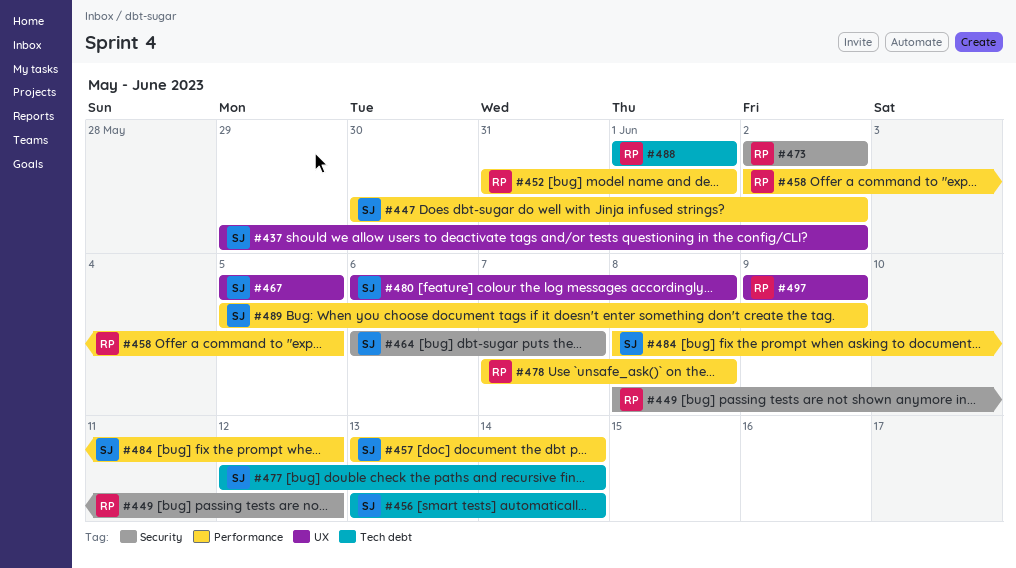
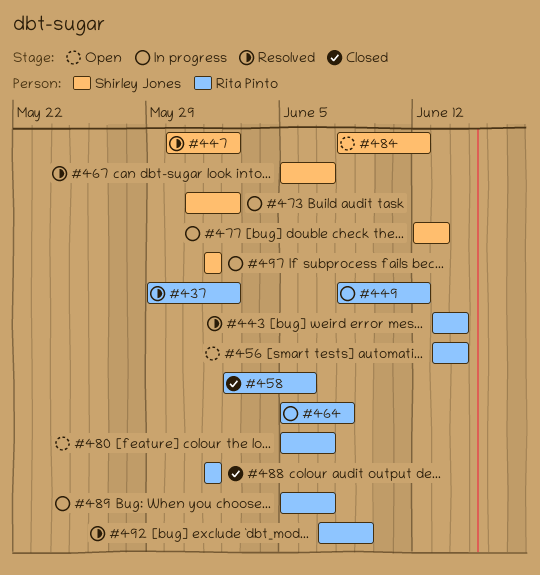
#437, owner: Shirley Jones -> Rita Pinto
#443: none -> present
#452: present -> none
#456, owner: Shirley Jones -> Rita Pinto
#457: present -> none
#458, due: Jun 5 -> Jun 6
#464, owner: Shirley Jones -> Rita Pinto
#464, start: Jun 6 -> Jun 5
#464, due: Jun 7 -> Jun 8
#467, due: Jun 5 -> Jun 7
#473, owner: Rita Pinto -> Shirley Jones
#473, start: Jun 2 -> May 31
#477, due: Jun 14 -> Jun 13
#478: present -> none
#480, owner: Shirley Jones -> Rita Pinto
#480, start: Jun 6 -> Jun 5
#480, due: Jun 8 -> Jun 7
#489, owner: Shirley Jones -> Rita Pinto
#489, due: Jun 9 -> Jun 7
#492: none -> present
#497, owner: Rita Pinto -> Shirley Jones
#497, start: Jun 9 -> Jun 1
#497, due: Jun 9 -> Jun 1

